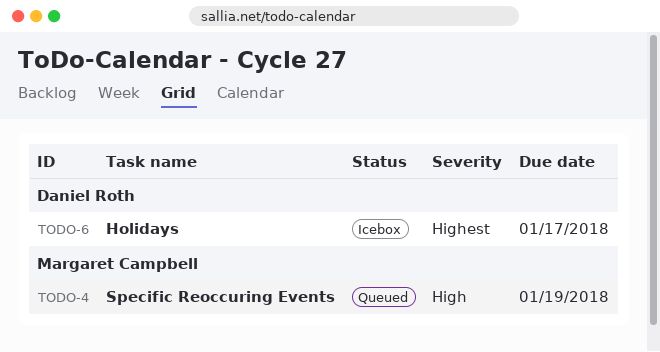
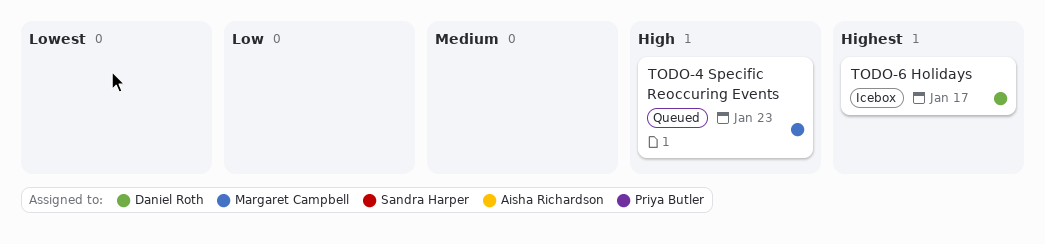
TODO-4, due: Jan 19 -> Jan 23

